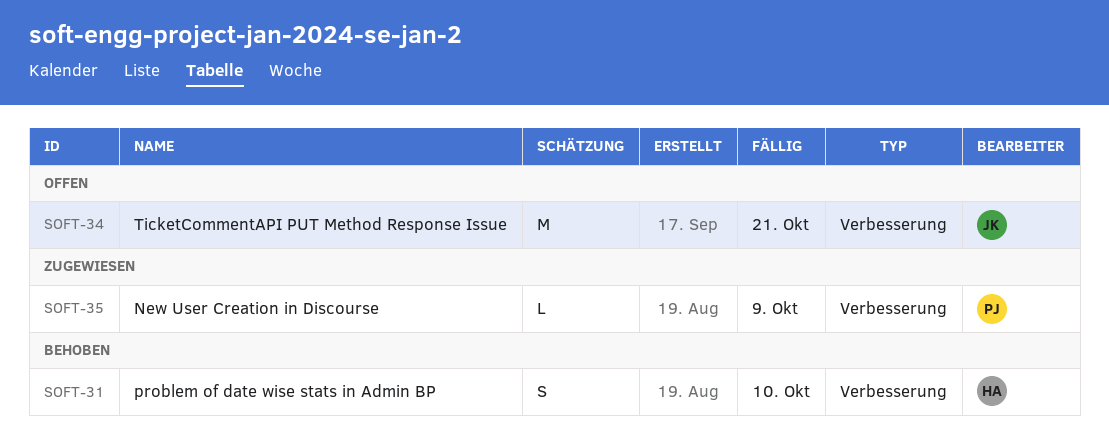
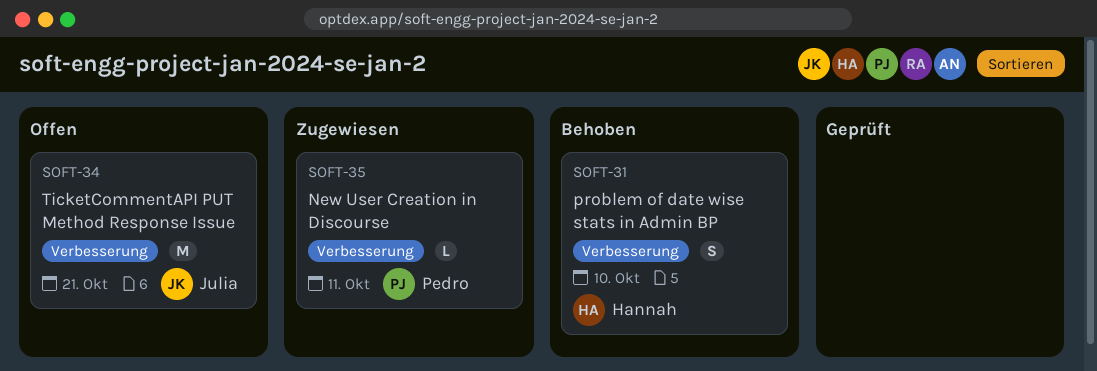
SOFT-35, due: Oct 9 -> Oct 11

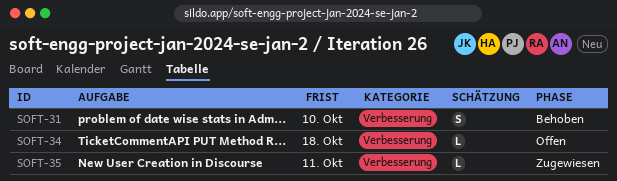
SOFT-34, estimate: M -> L
SOFT-34, due: Oct 21 -> Oct 18

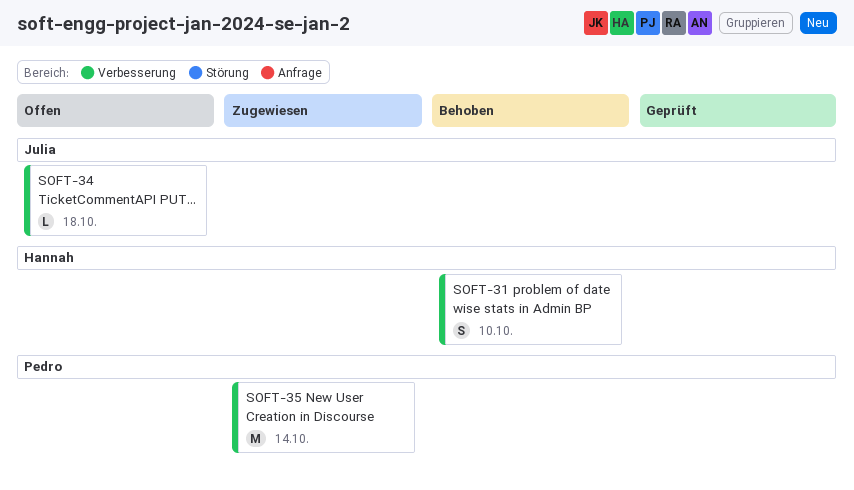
SOFT-35, estimate: L -> M
SOFT-35, due: Oct 11 -> Oct 14

